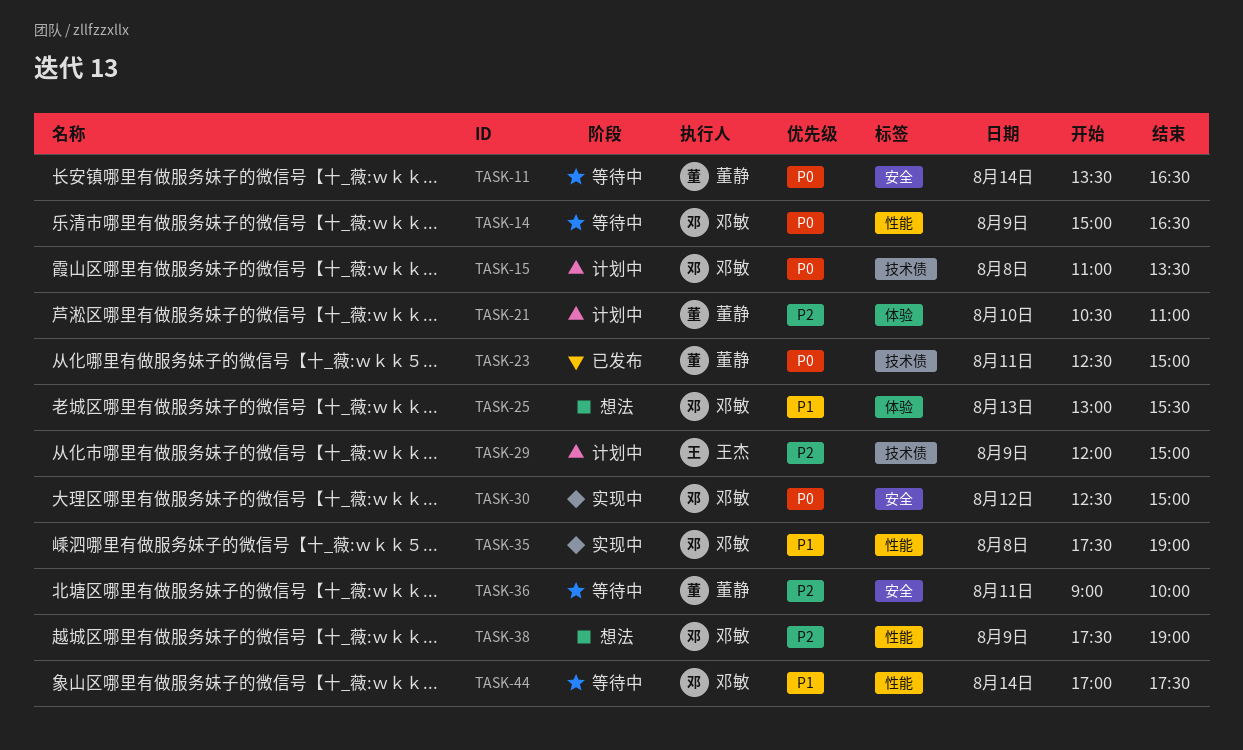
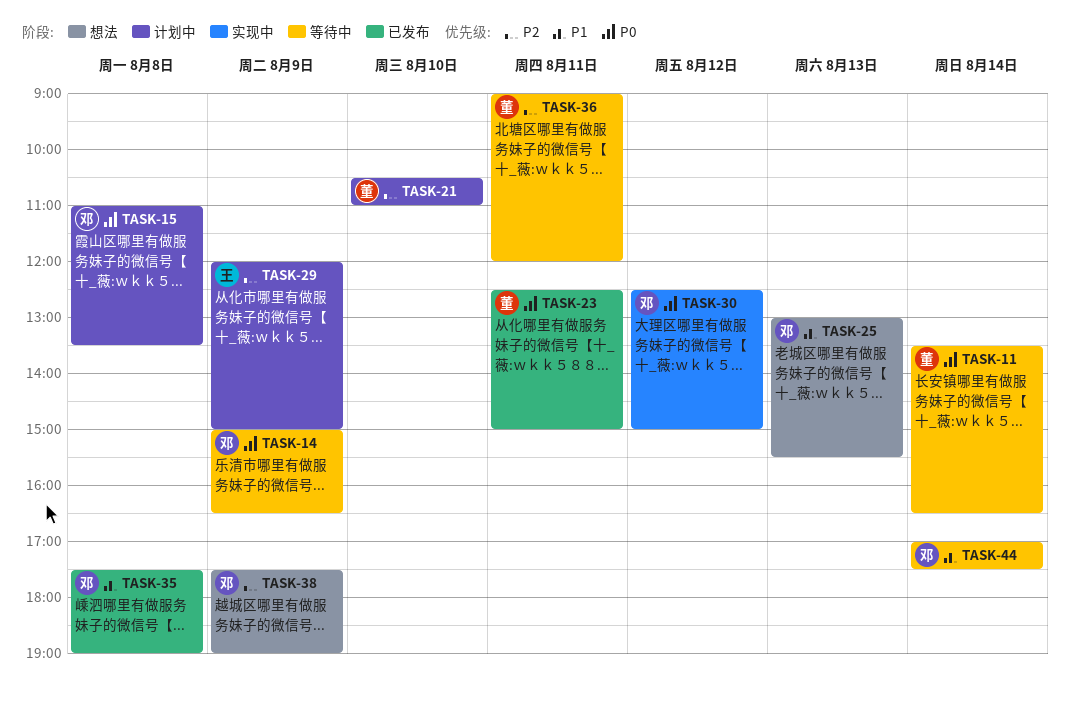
TASK-35, status: 实现中 -> 已发布
TASK-36, ends: 10:00 -> 12:00

